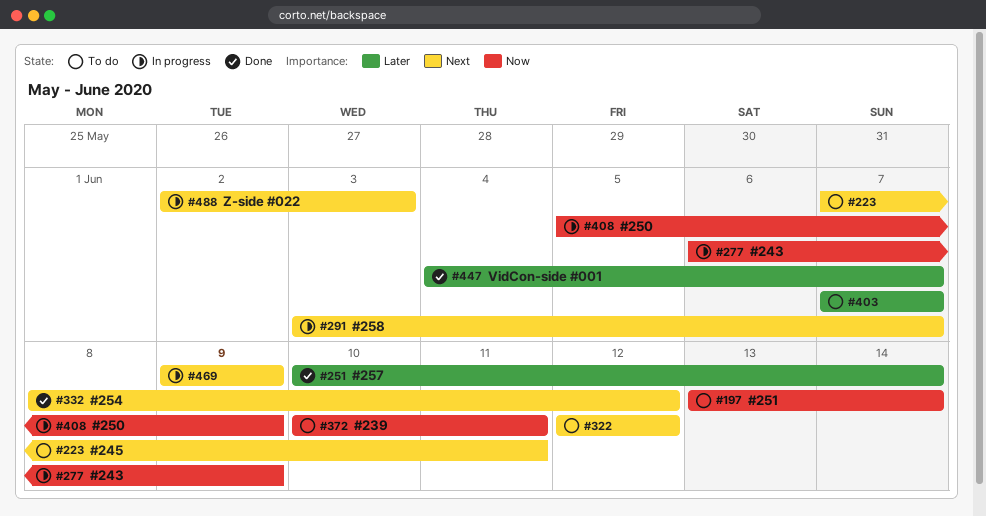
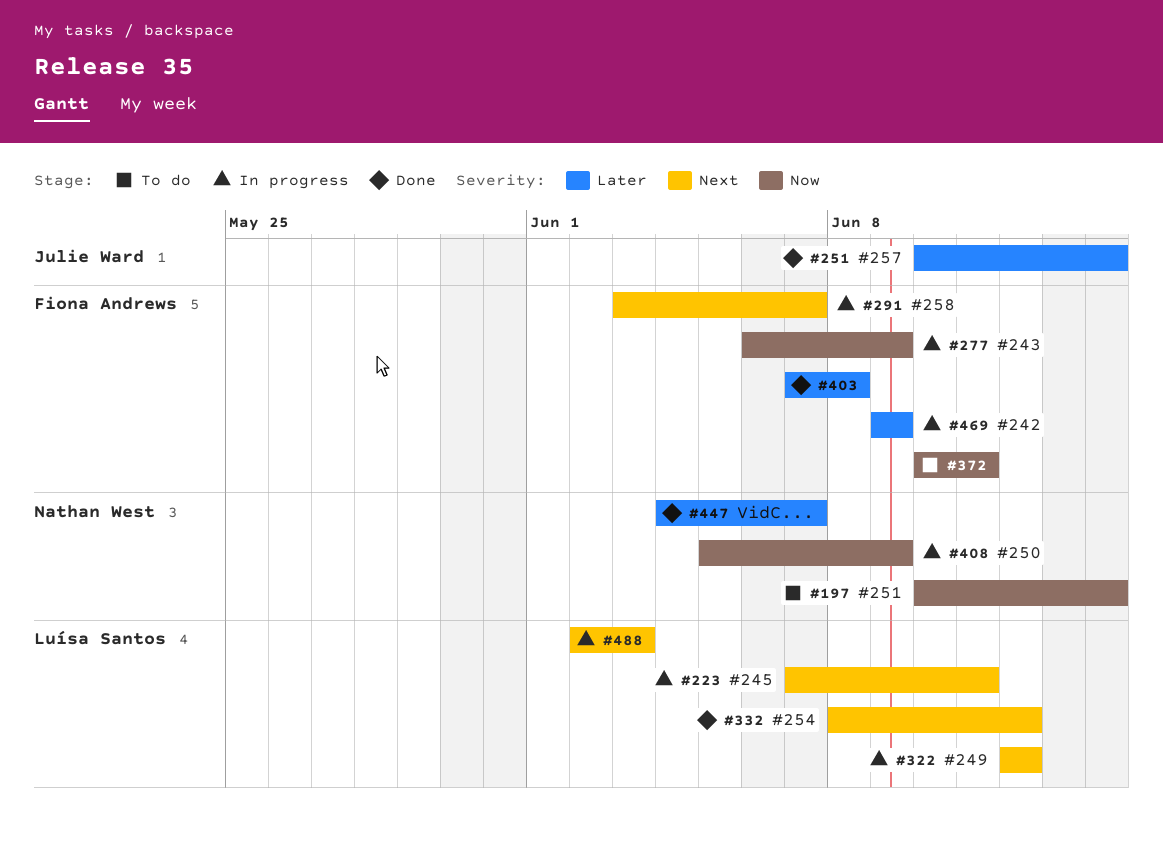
#197, start: Jun 13 -> Jun 10
#223, status: To do -> In progress
#322, status: To do -> In progress
#403, status: To do -> Done
#403, due: Jun 7 -> Jun 8
#469, priority: Next -> Later

